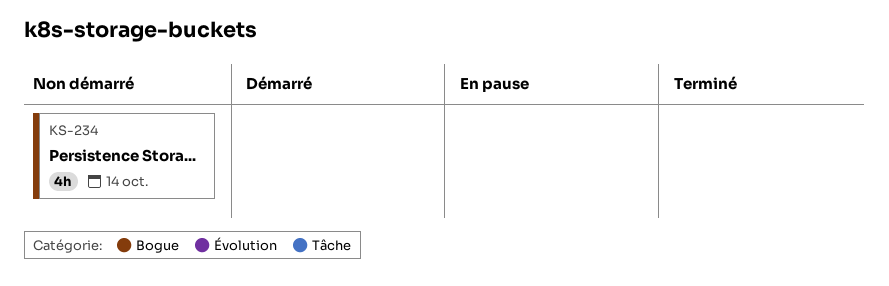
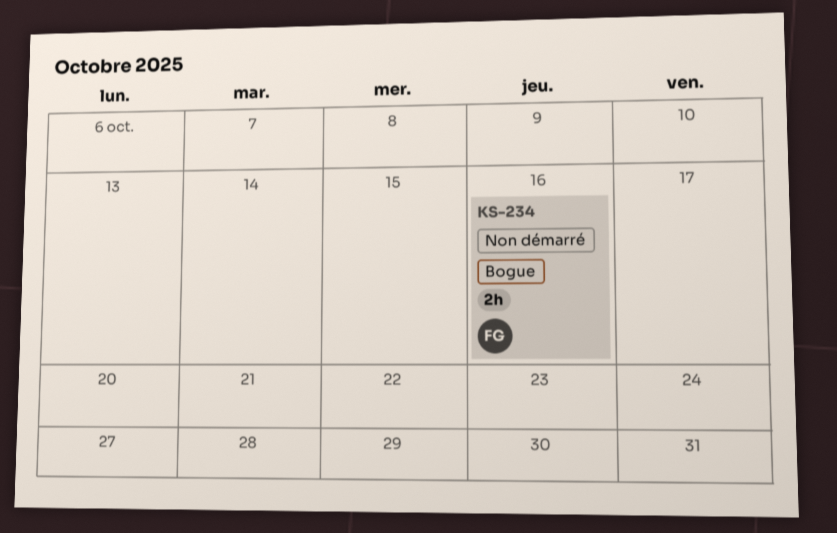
KS-234, estimate: 4h -> 2h
KS-234, due: Oct 14 -> Oct 16

